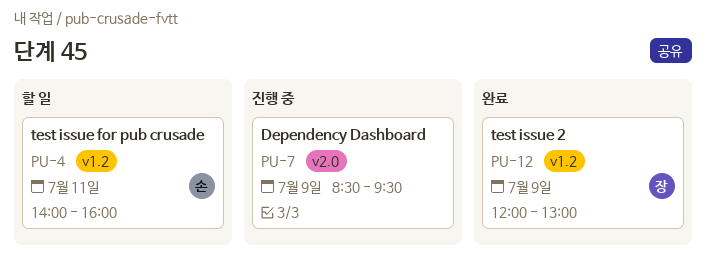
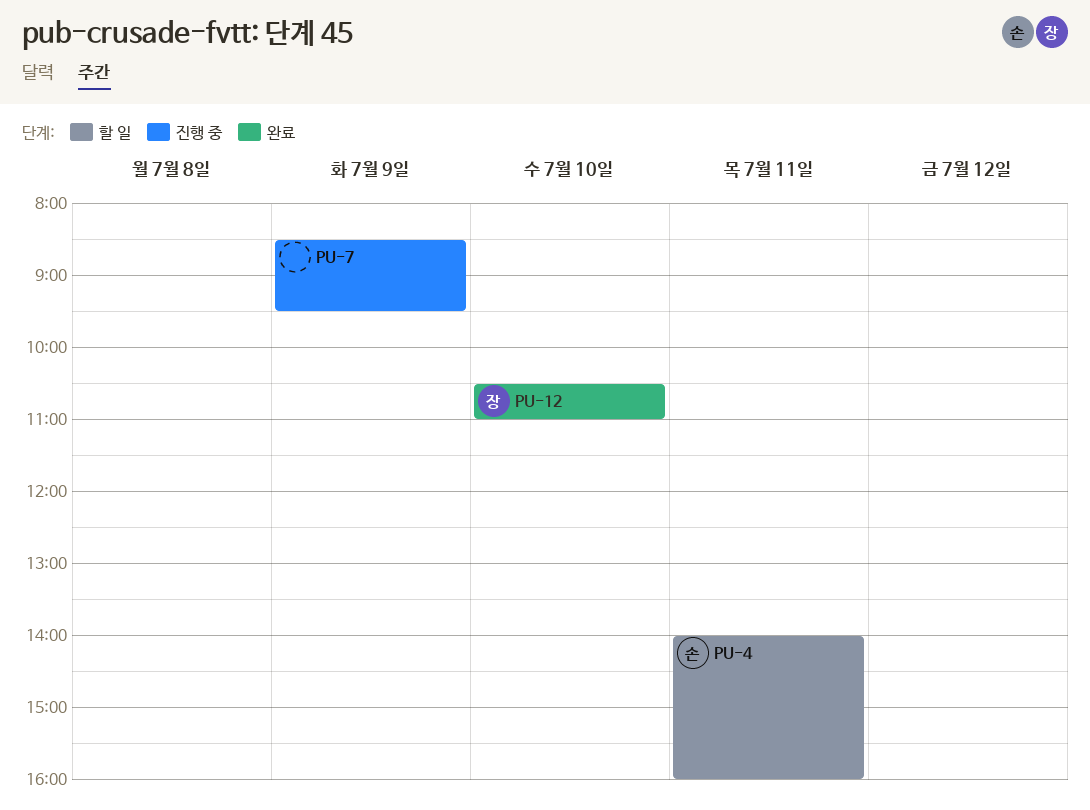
PU-12, day: Jul 9 -> Jul 10
PU-12, begins: 12:00 -> 10:30
PU-12, ends: 13:00 -> 11:00

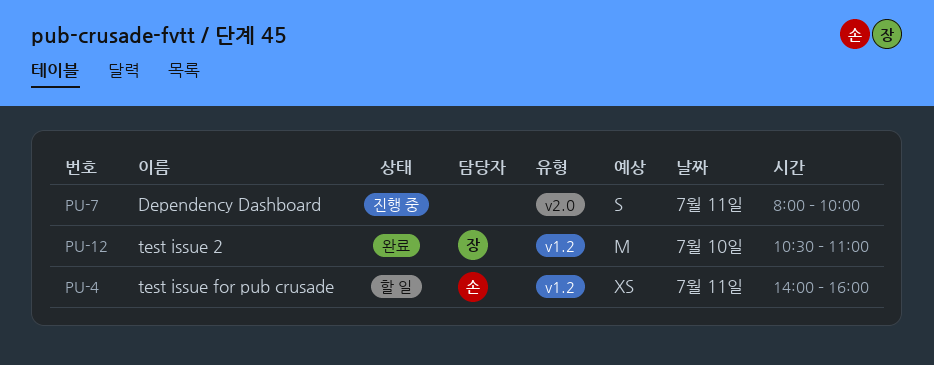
PU-7, day: Jul 9 -> Jul 11
PU-7, begins: 08:30 -> 08:00
PU-7, ends: 09:30 -> 10:00

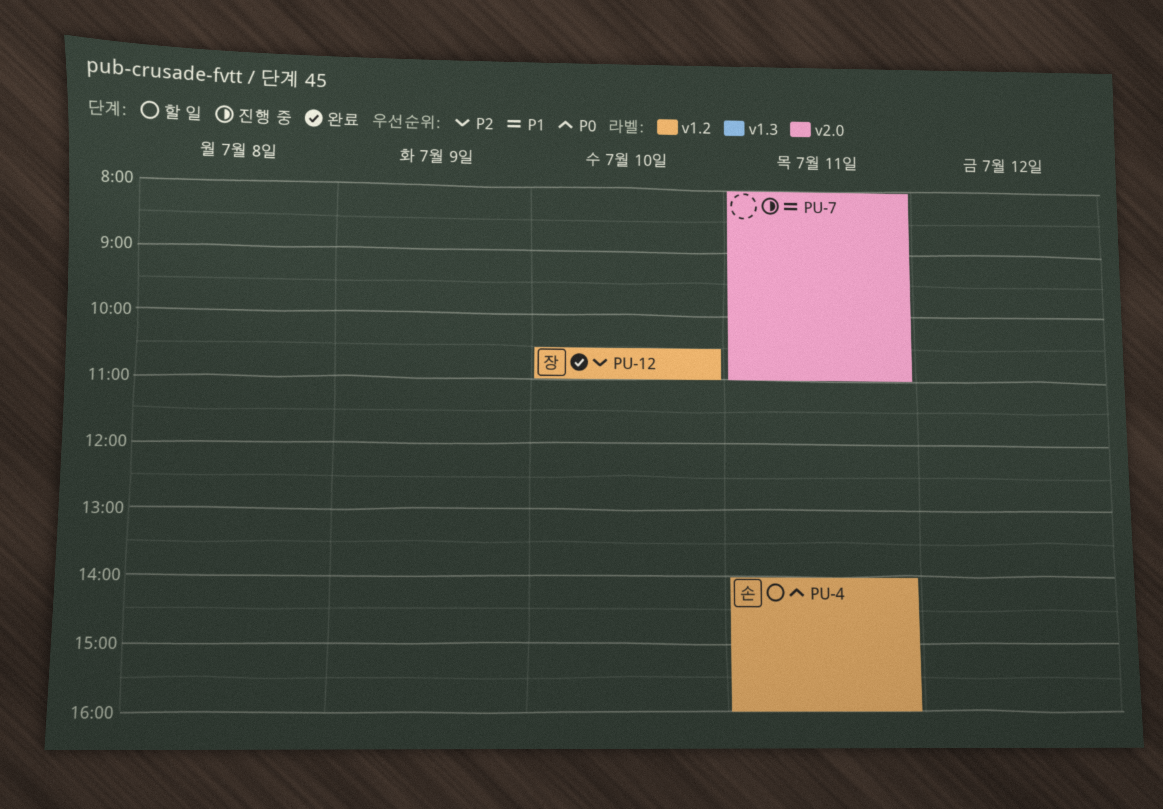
PU-7, ends: 10:00 -> 11:00

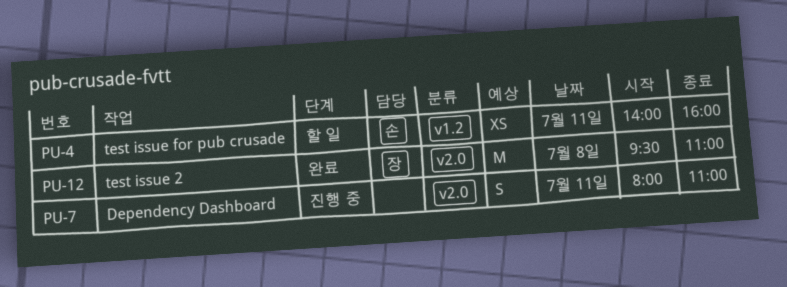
PU-12, label: v1.2 -> v2.0
PU-12, day: Jul 10 -> Jul 8
PU-12, begins: 10:30 -> 09:30

